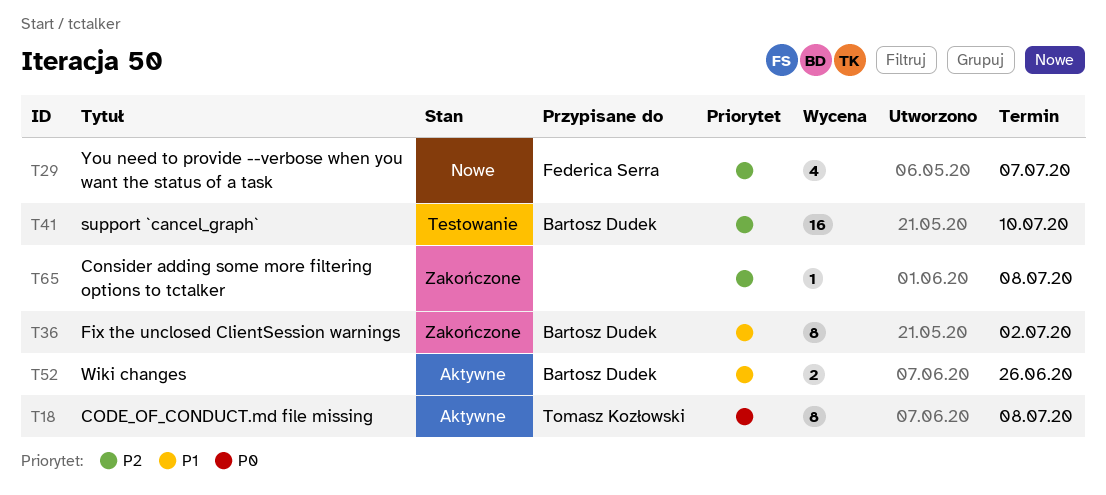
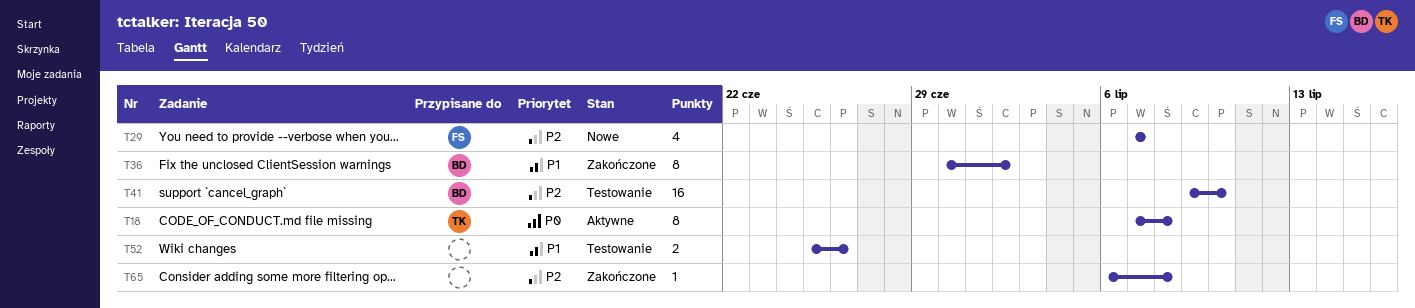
T52, status: Aktywne -> Testowanie
T52, owner: Bartosz Dudek -> none

